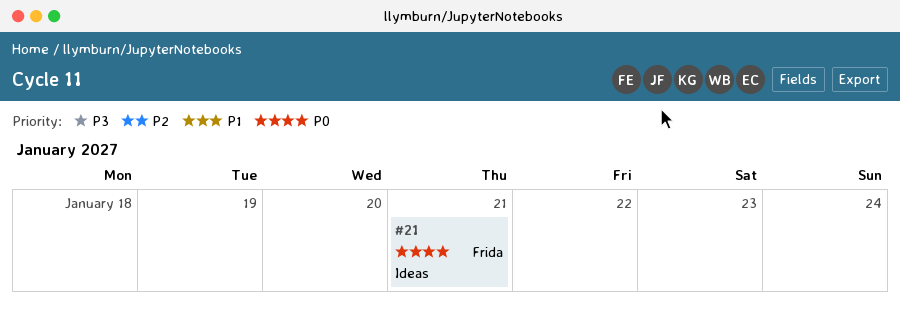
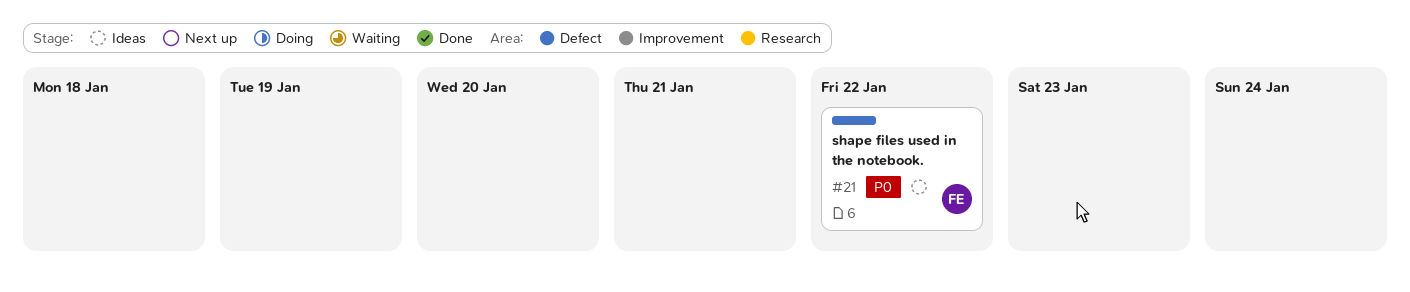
#21, due: Jan 21 -> Jan 22

